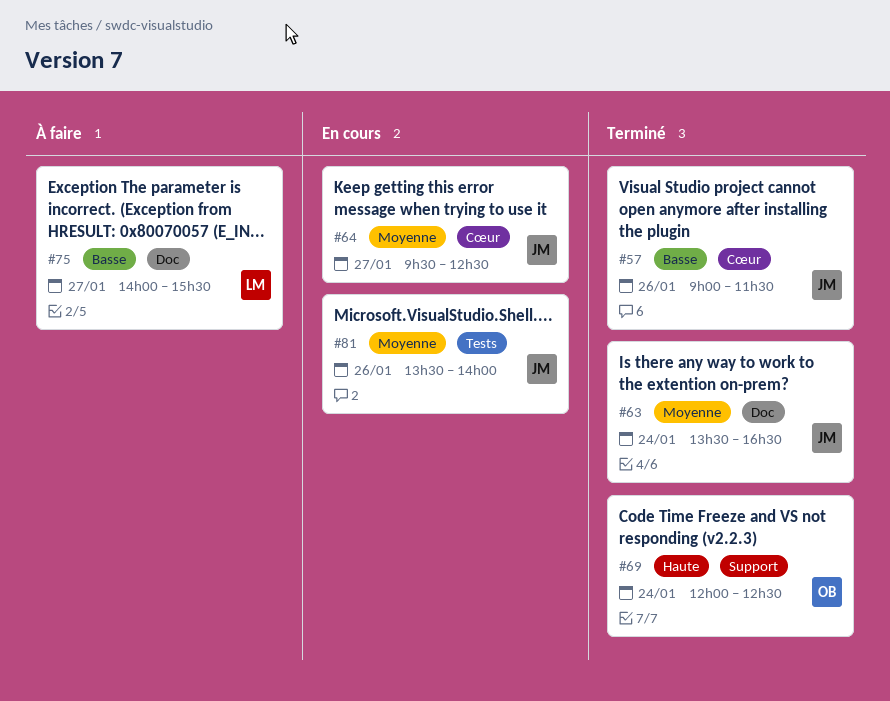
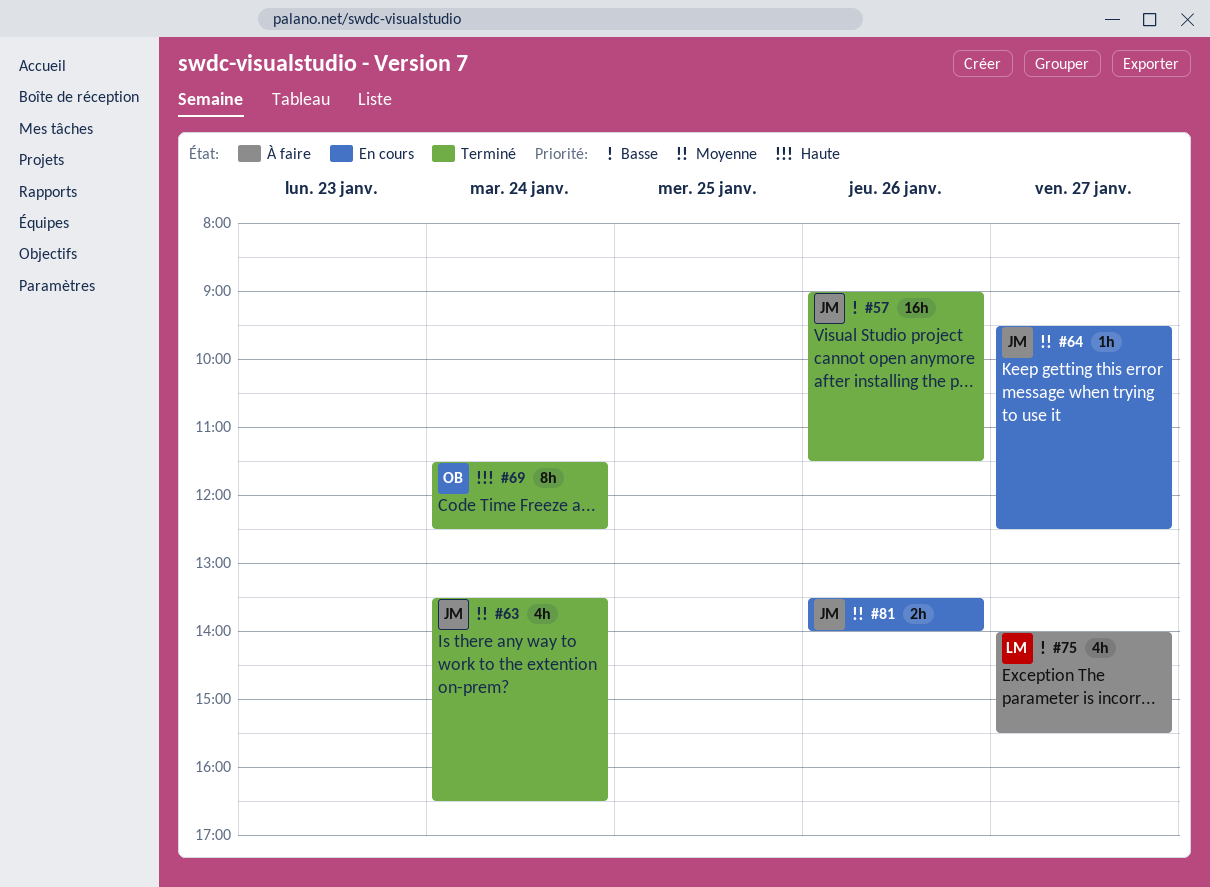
#69, begins: 12:00 -> 11:30

